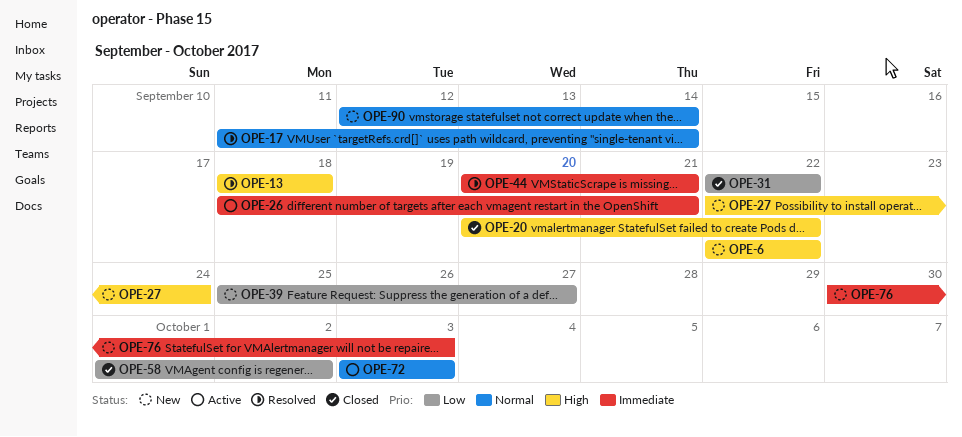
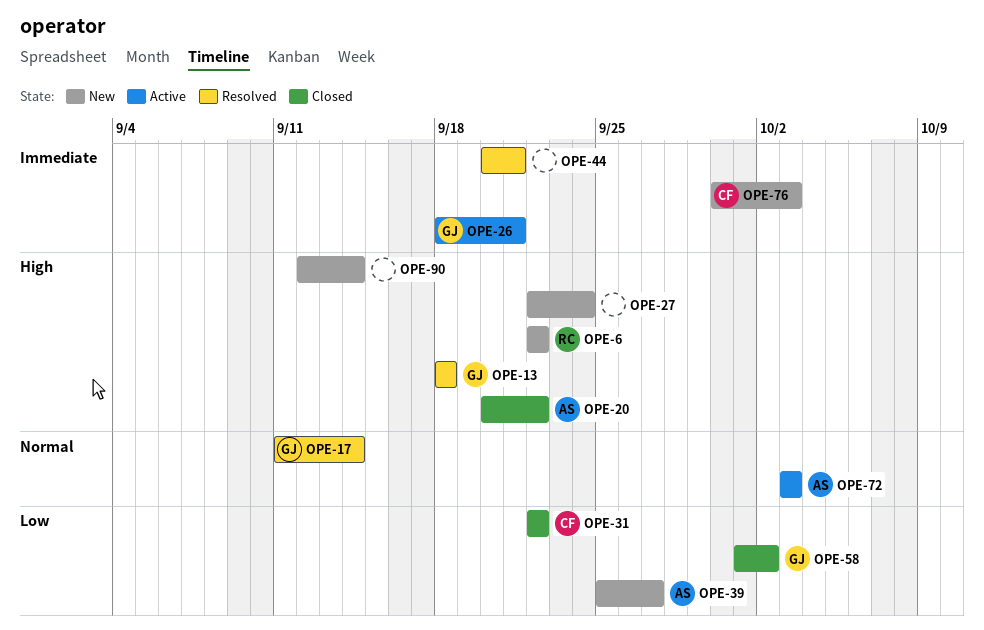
OPE-90, priority: Normal -> High

